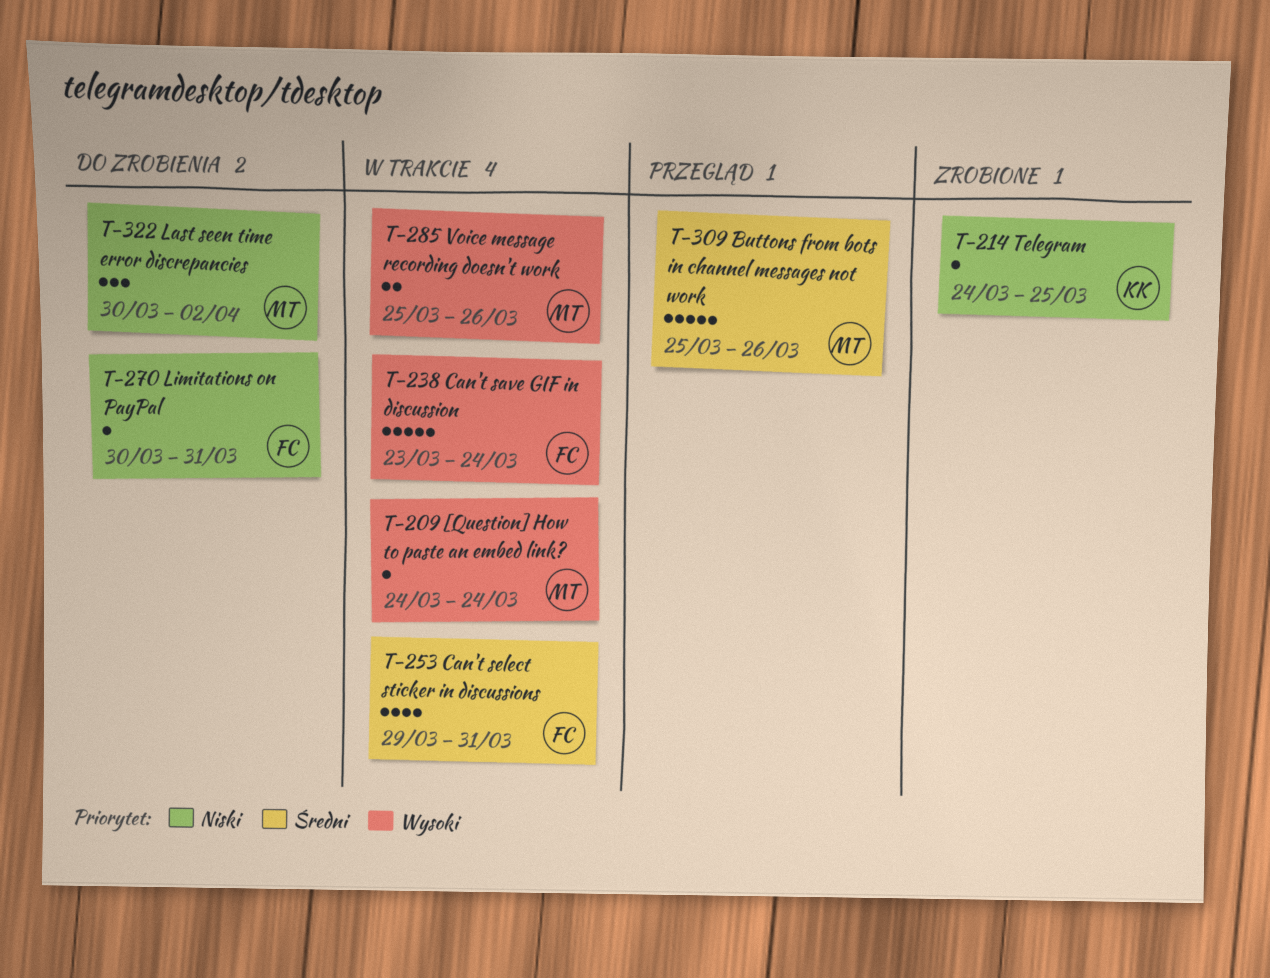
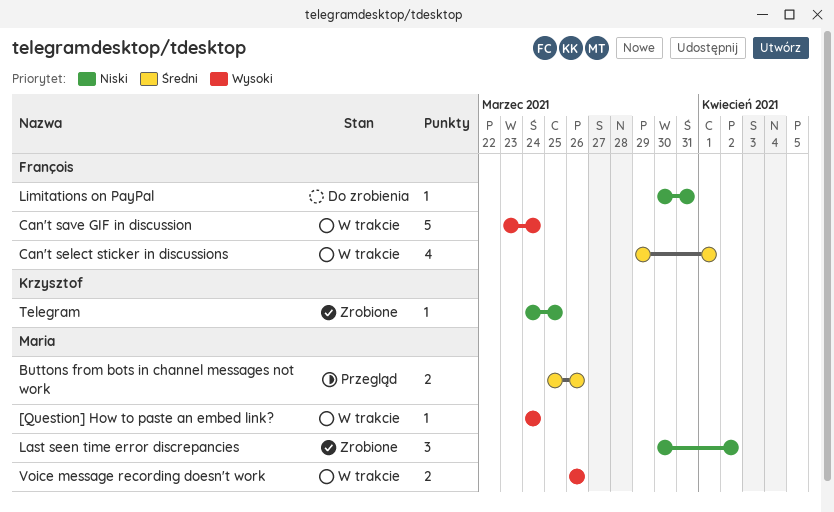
Buttons from bots in channel messages not work, estimate: 5 -> 2
Can't select sticker in discussions, due: Mar 31 -> Apr 1
Last seen time error discrepancies, status: Do zrobienia -> Zrobione
Voice message recording doesn't work, start: Mar 25 -> Mar 26

